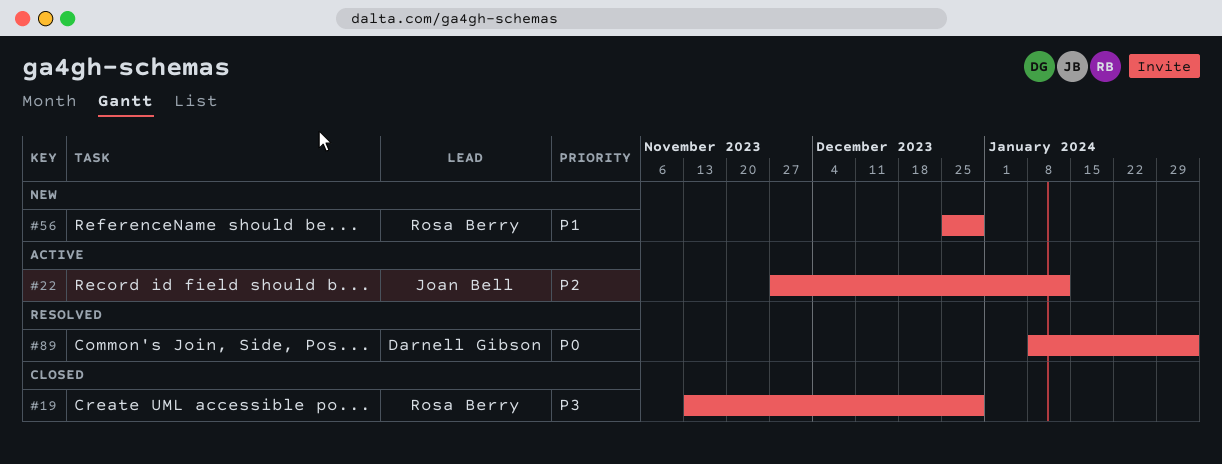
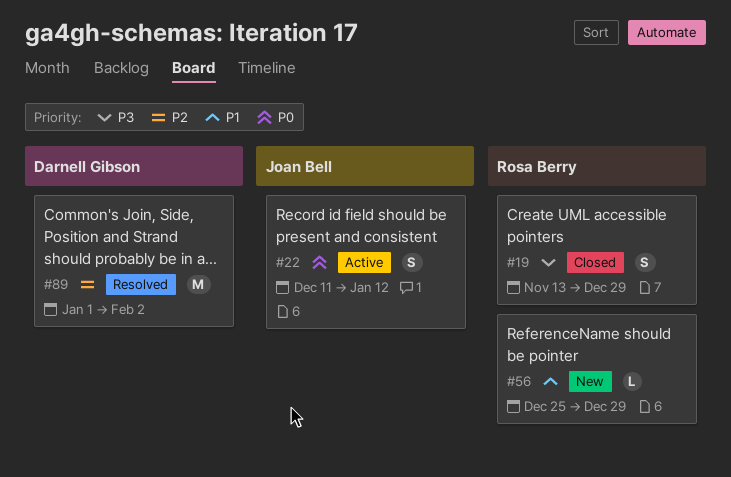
#22, priority: P2 -> P0
#22, start: Nov 27 -> Dec 11
#89, priority: P0 -> P2
#89, start: Jan 8 -> Jan 1

